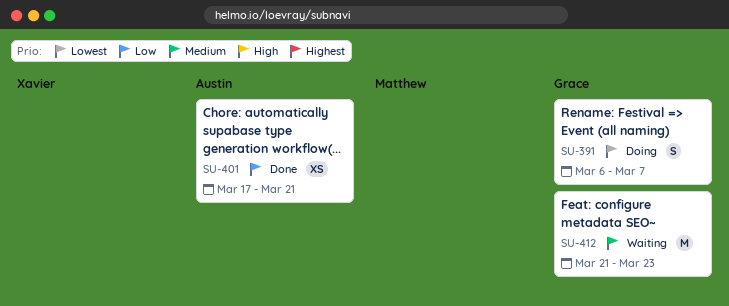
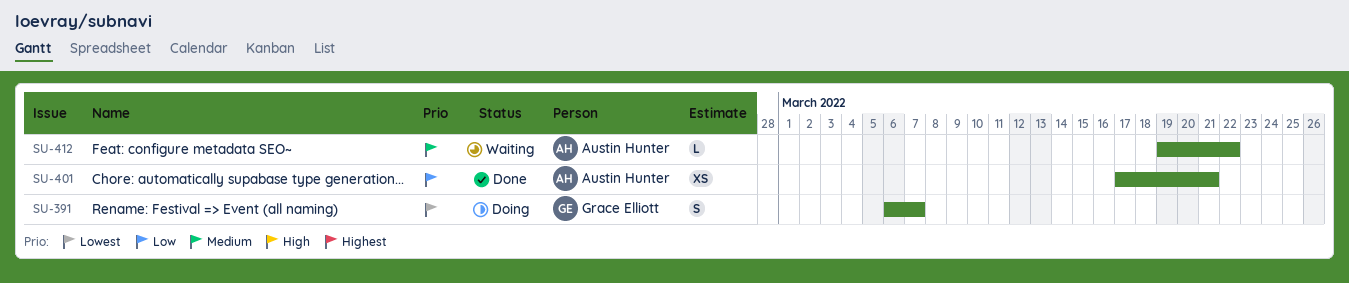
SU-412, owner: Grace Elliott -> Austin Hunter
SU-412, estimate: M -> L
SU-412, start: Mar 21 -> Mar 19
SU-412, due: Mar 23 -> Mar 22

